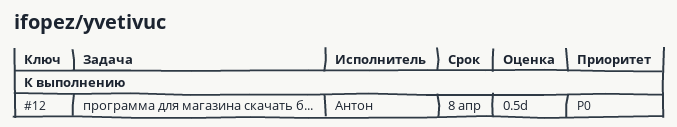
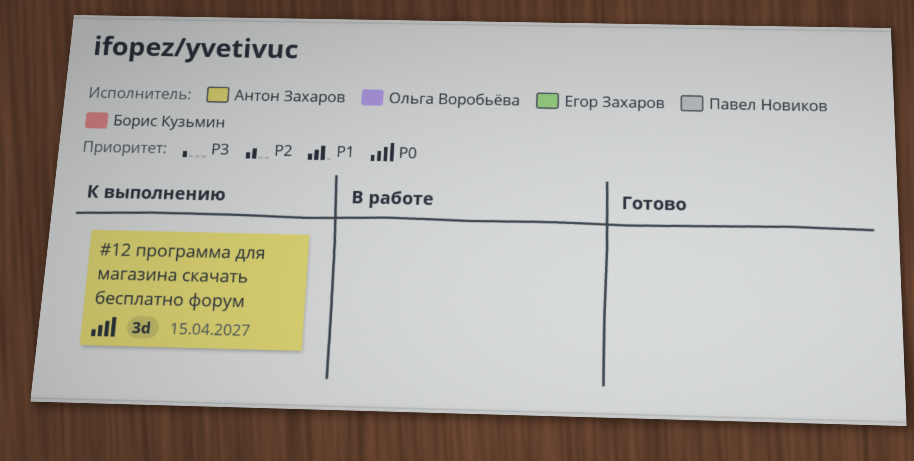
#12, estimate: 0.5d -> 3d
#12, due: Apr 8 -> Apr 15

